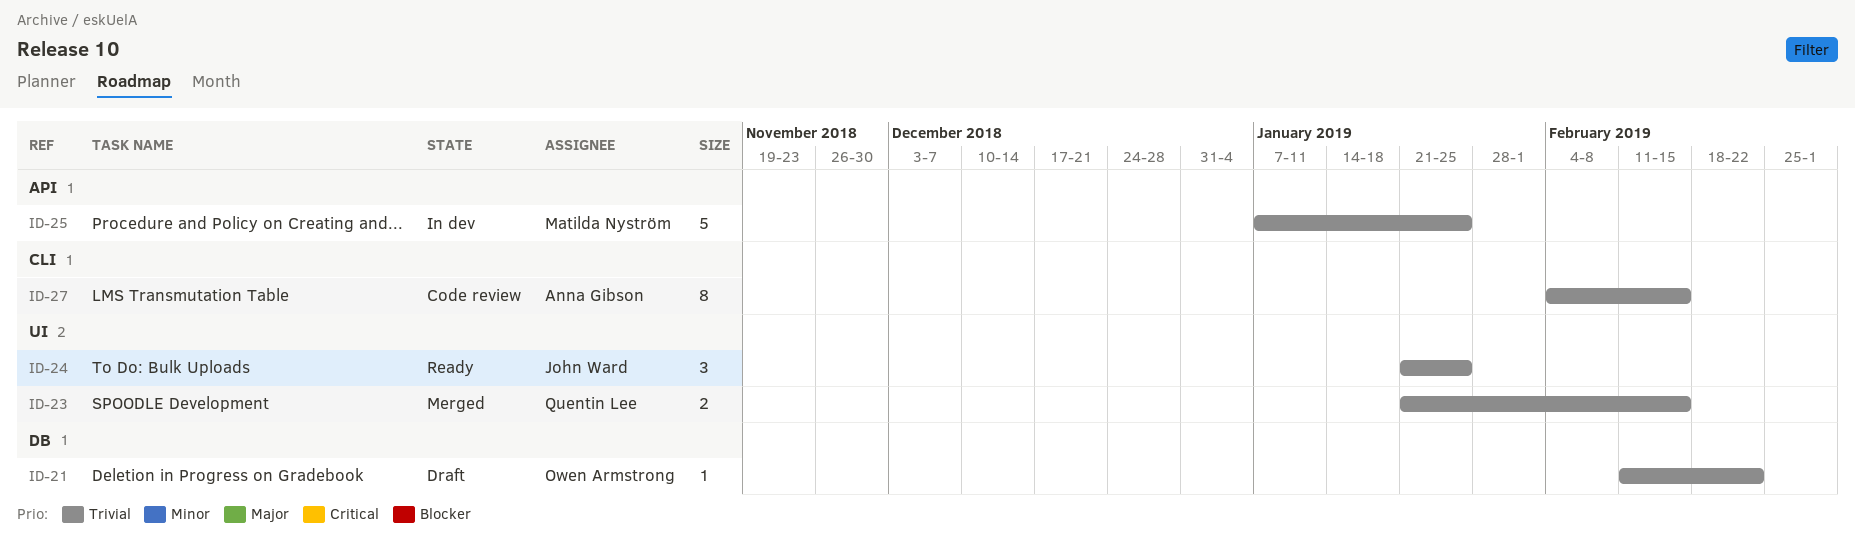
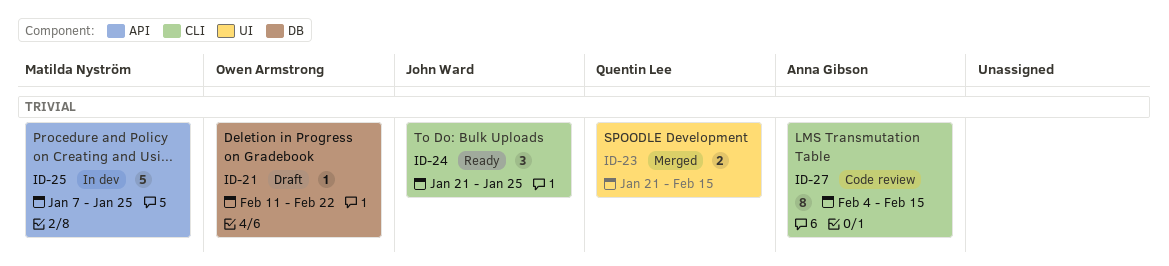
ID-24, label: UI -> CLI

